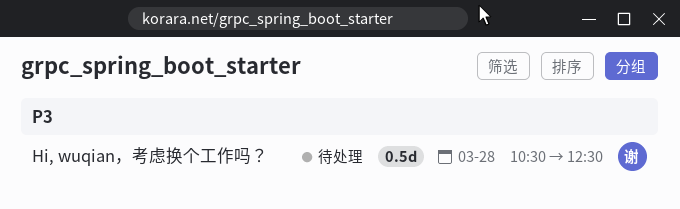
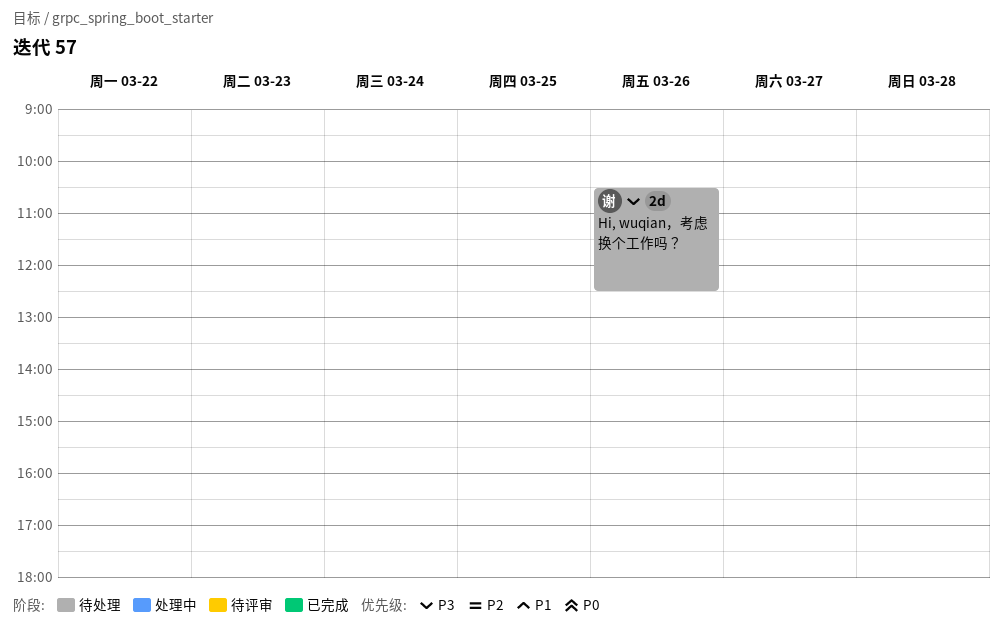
Hi, wuqian，考虑换个工作吗？, estimate: 0.5d -> 2d
Hi, wuqian，考虑换个工作吗？, day: Mar 28 -> Mar 26

